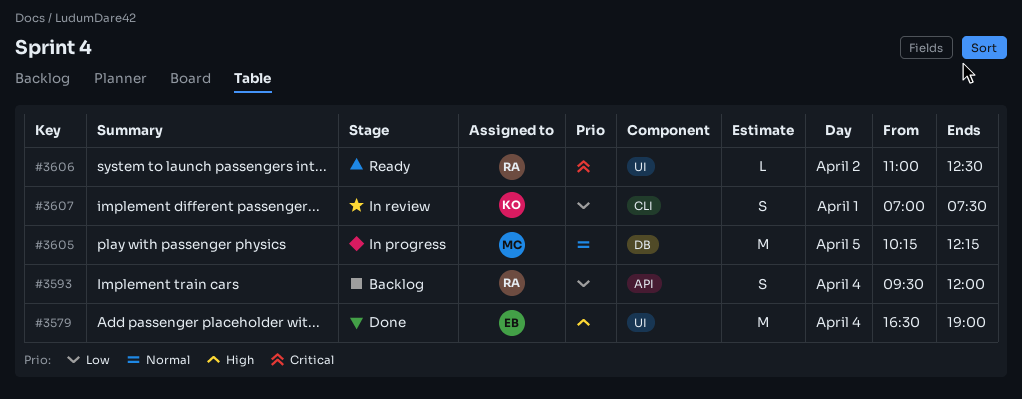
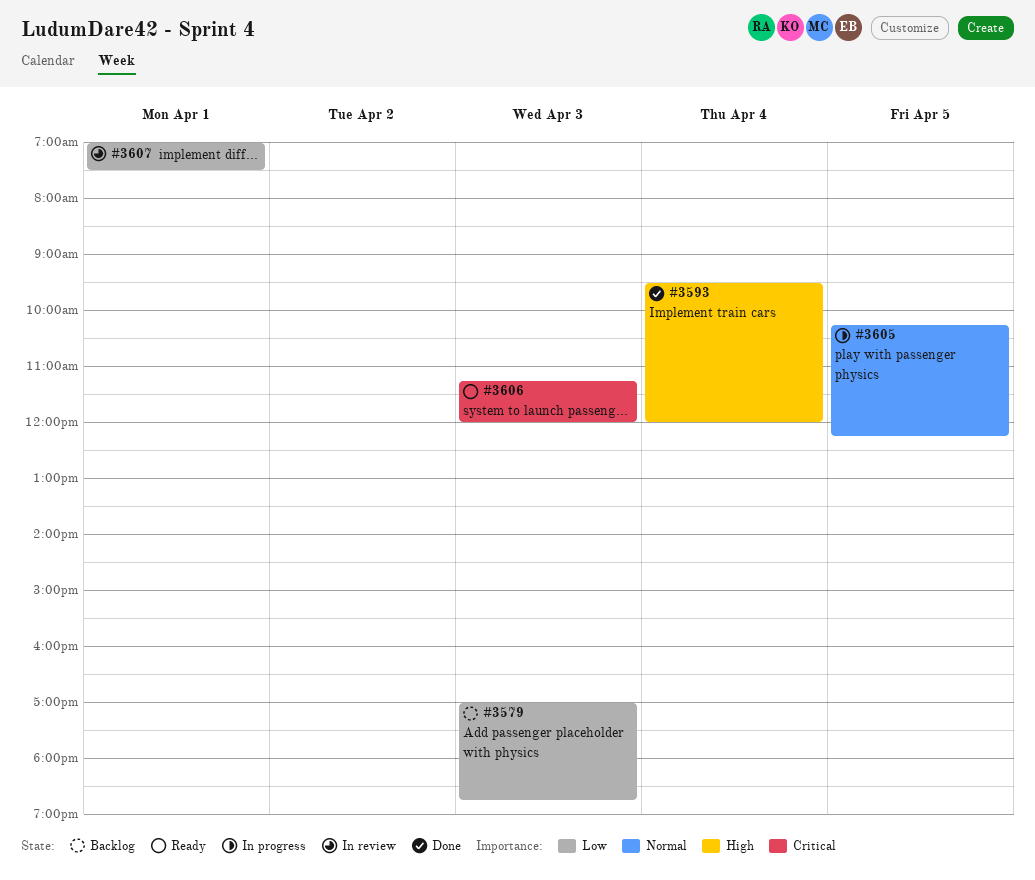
#3579, status: Done -> Backlog
#3579, priority: High -> Low
#3579, day: Apr 4 -> Apr 3
#3579, begins: 16:30 -> 17:00
#3579, ends: 19:00 -> 18:45
#3593, status: Backlog -> Done
#3593, priority: Low -> High
#3606, day: Apr 2 -> Apr 3
#3606, begins: 11:00 -> 11:15
#3606, ends: 12:30 -> 12:00

